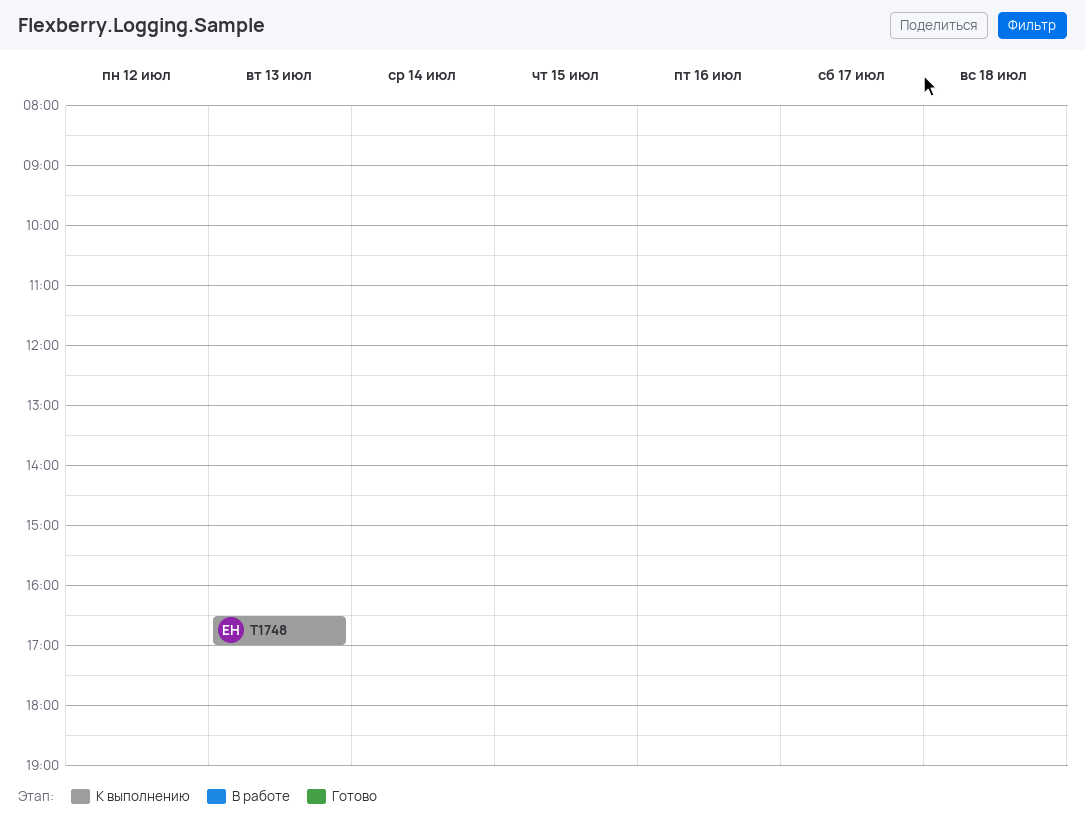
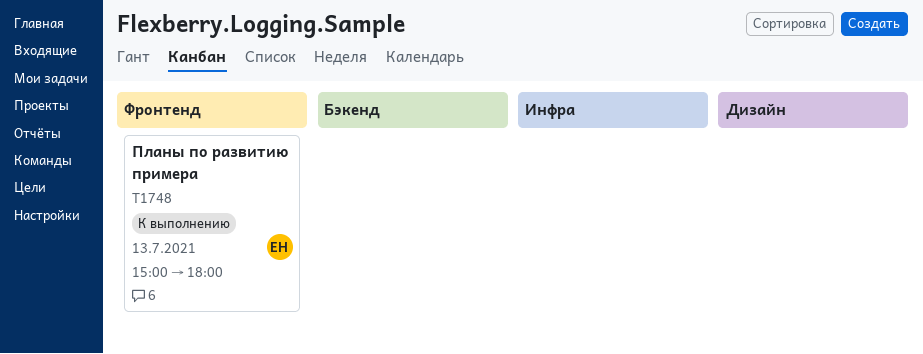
T1748, begins: 16:30 -> 15:00
T1748, ends: 17:00 -> 18:00

